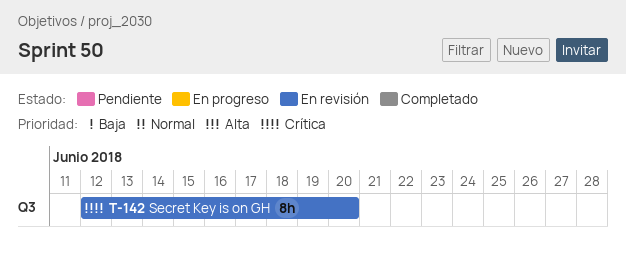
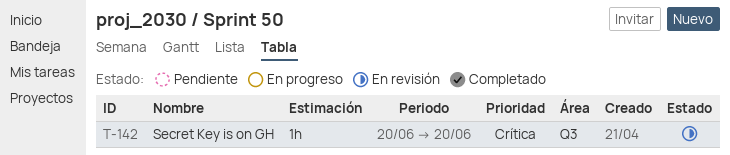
T-142, estimate: 8h -> 1h
T-142, start: Jun 12 -> Jun 20

